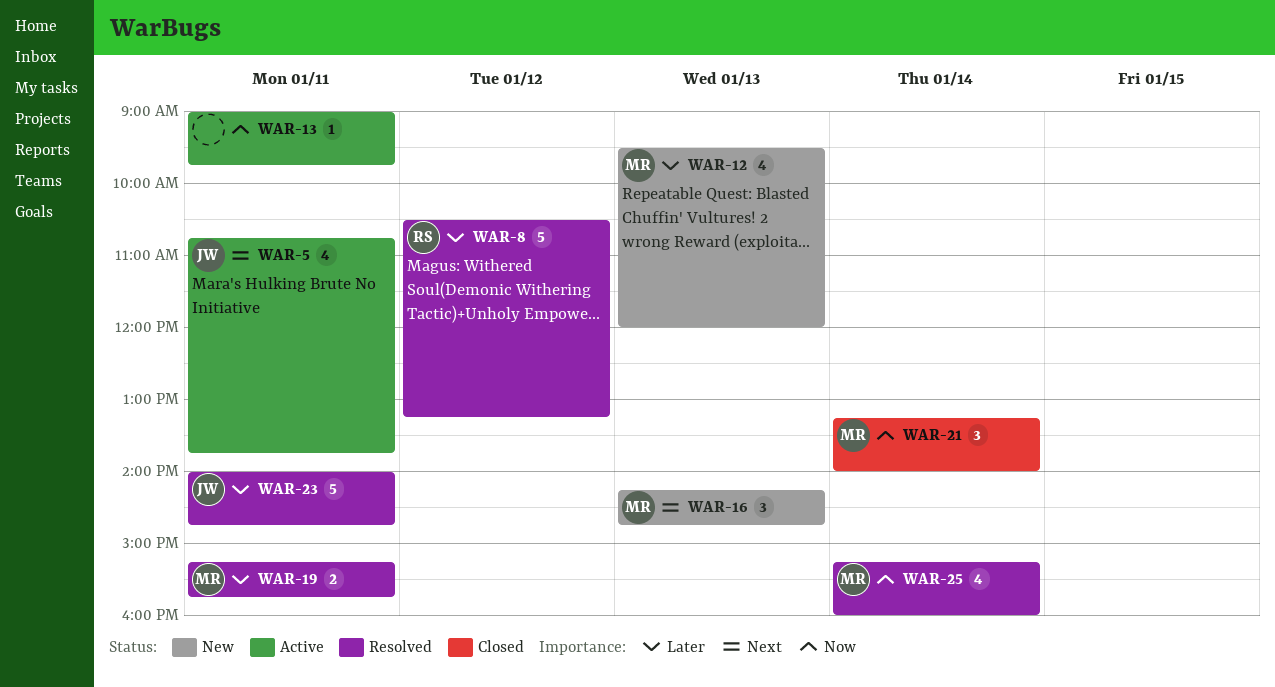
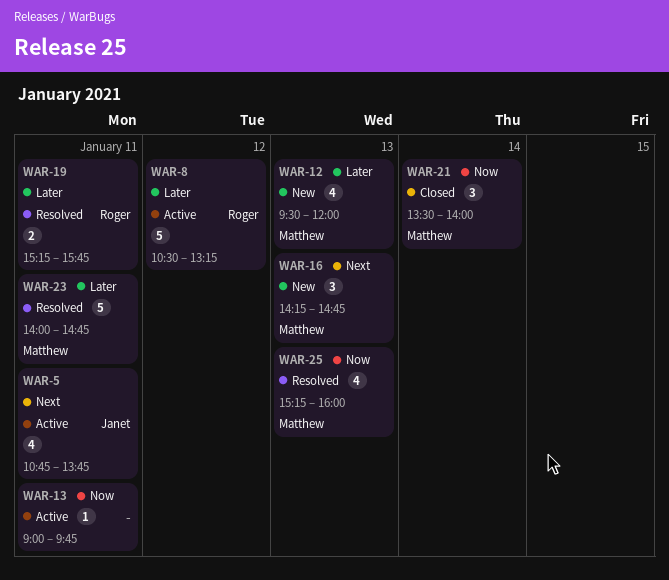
WAR-8, status: Resolved -> Active
WAR-19, owner: Matthew -> Roger
WAR-21, begins: 13:15 -> 13:30
WAR-23, owner: Janet -> Matthew
WAR-25, day: Jan 14 -> Jan 13

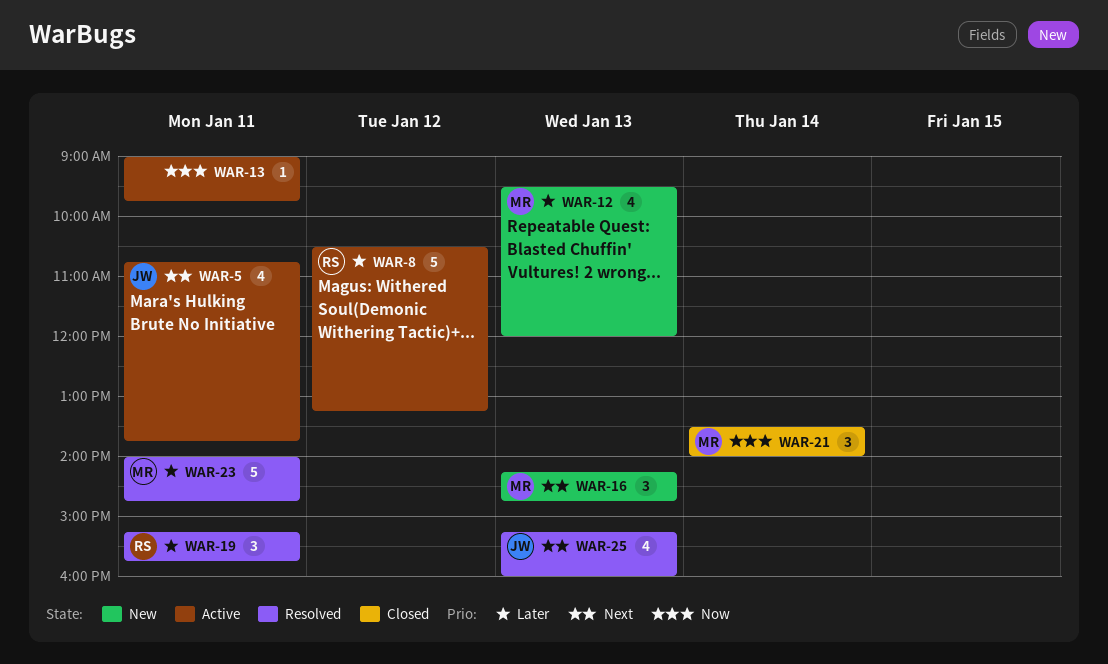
WAR-19, estimate: 2 -> 3
WAR-25, owner: Matthew -> Janet
WAR-25, priority: Now -> Next

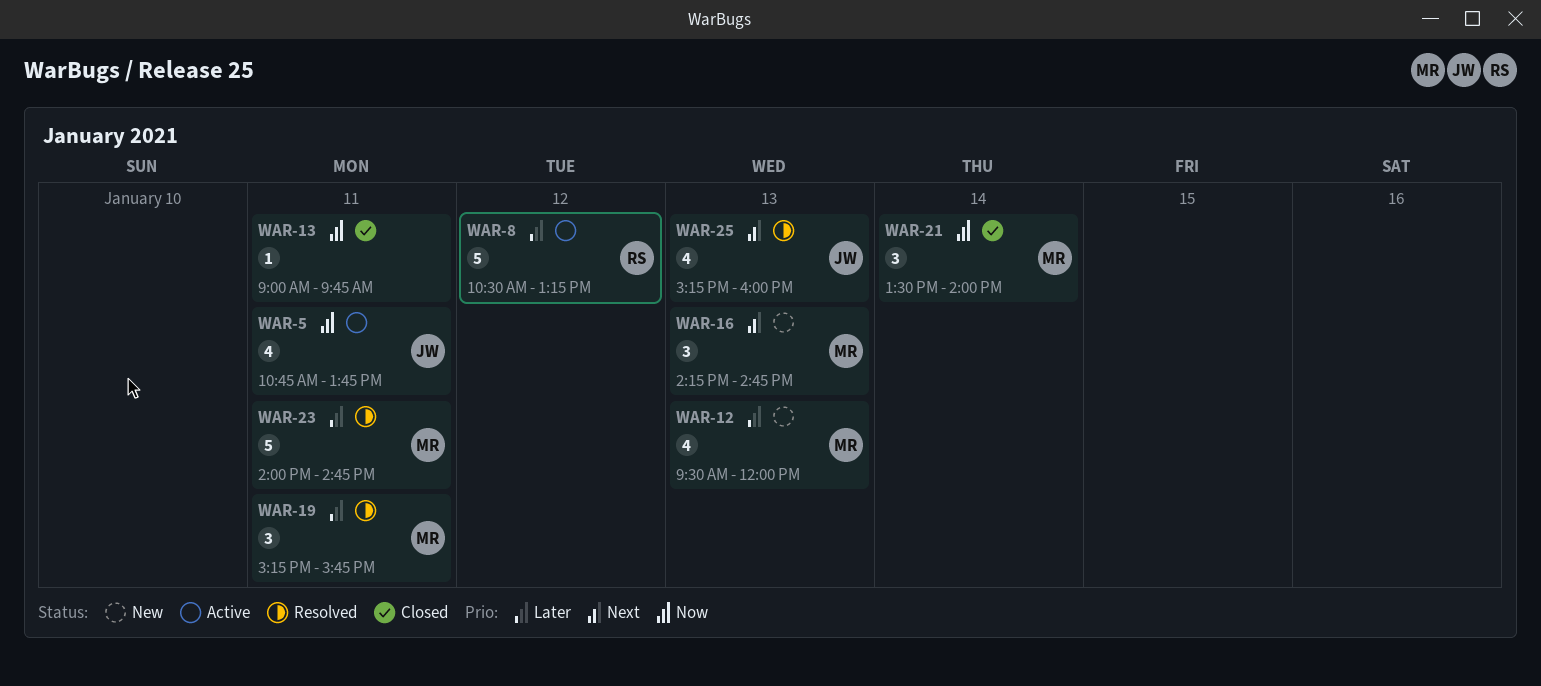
WAR-5, priority: Next -> Now
WAR-13, status: Active -> Closed
WAR-19, owner: RS -> MR

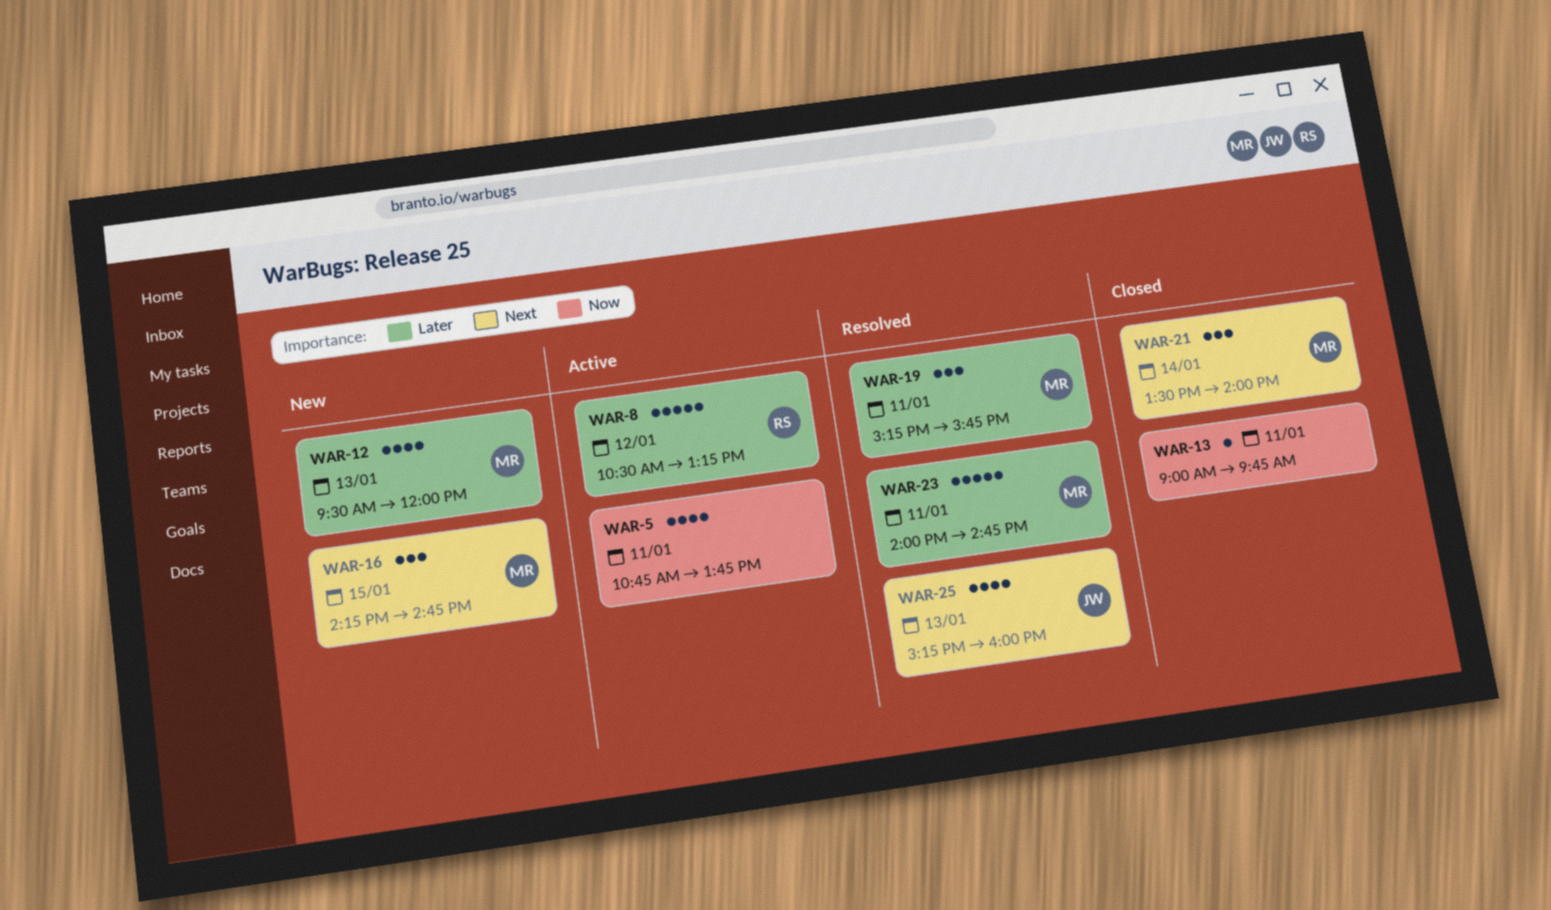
WAR-5, owner: JW -> none
WAR-16, day: Jan 13 -> Jan 15
WAR-21, priority: Now -> Next

